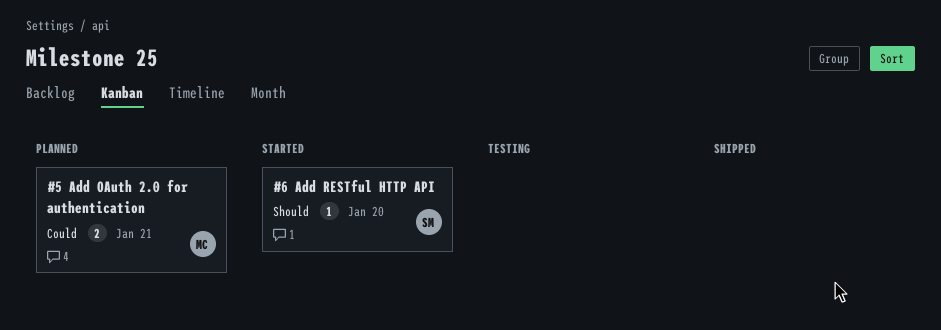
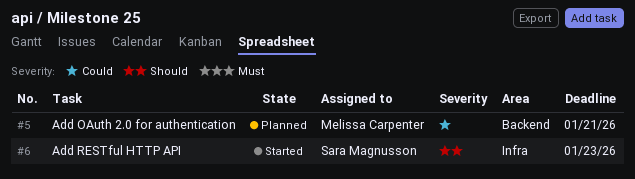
#6, due: Jan 20 -> Jan 23

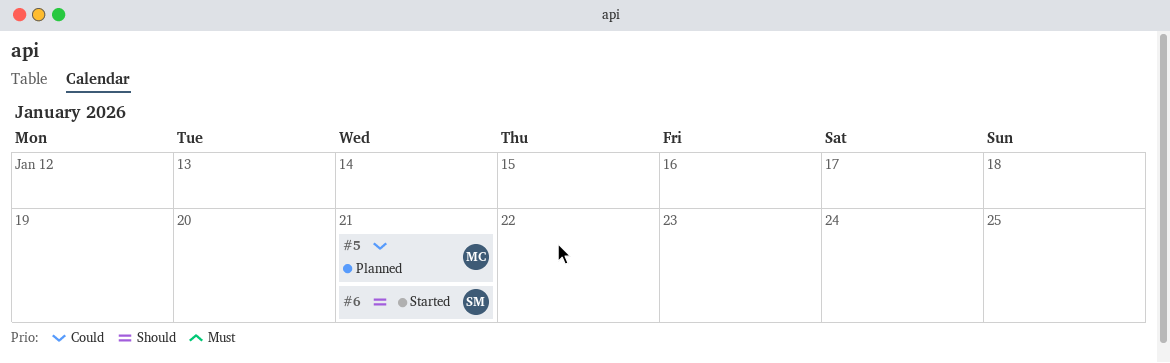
#6, due: Jan 23 -> Jan 21

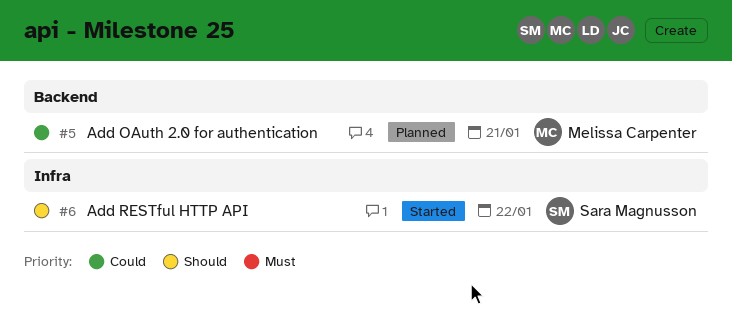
#6, due: Jan 21 -> Jan 22

